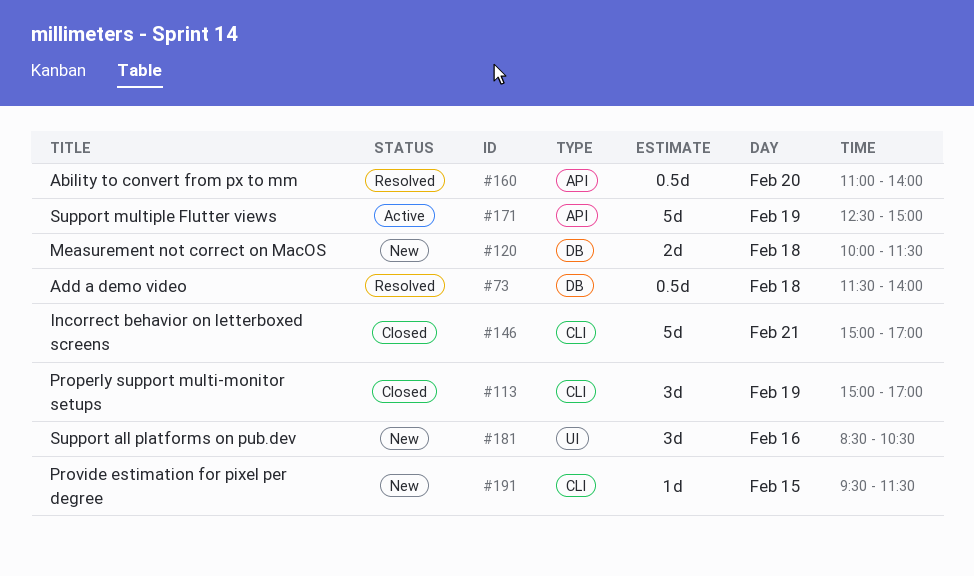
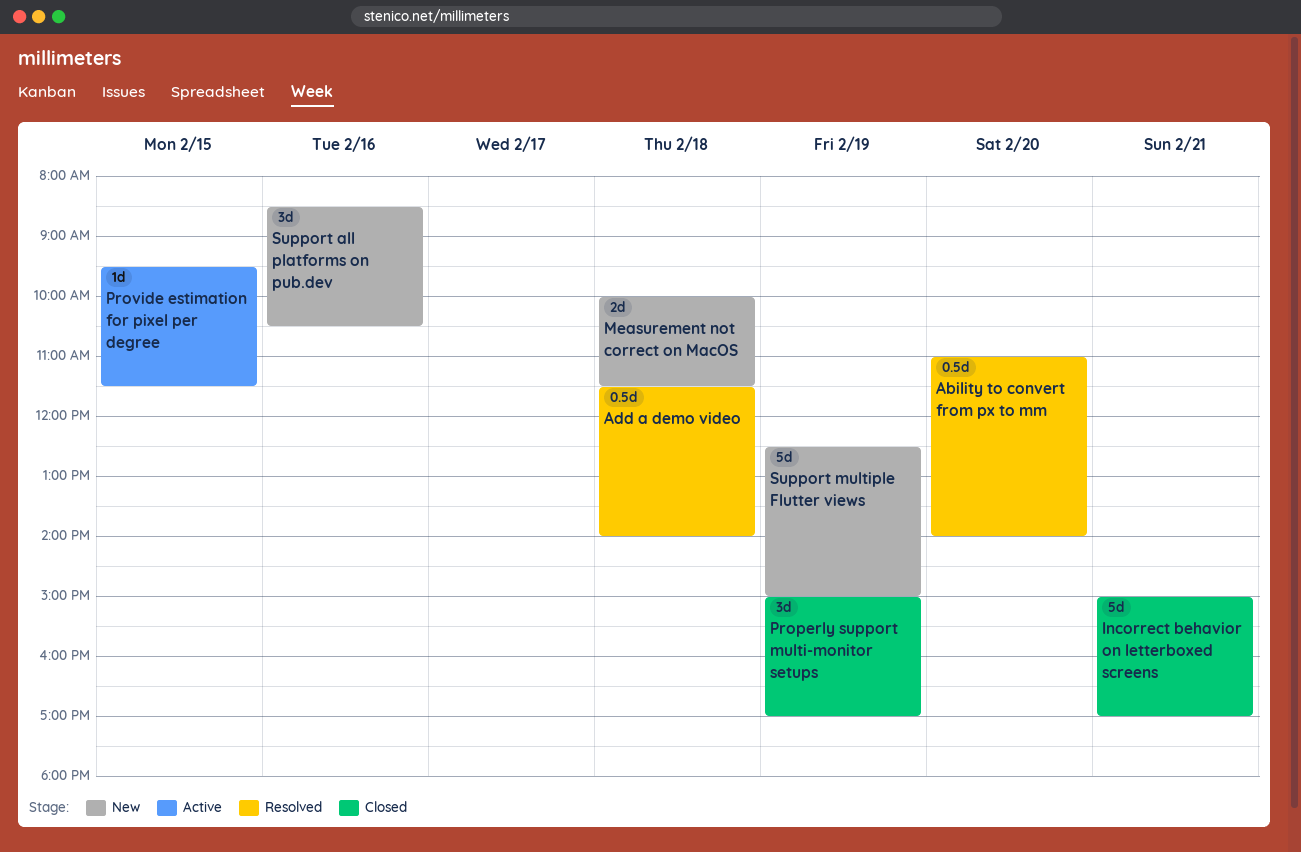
Provide estimation for pixel per degree, status: New -> Active
Support multiple Flutter views, status: Active -> New

